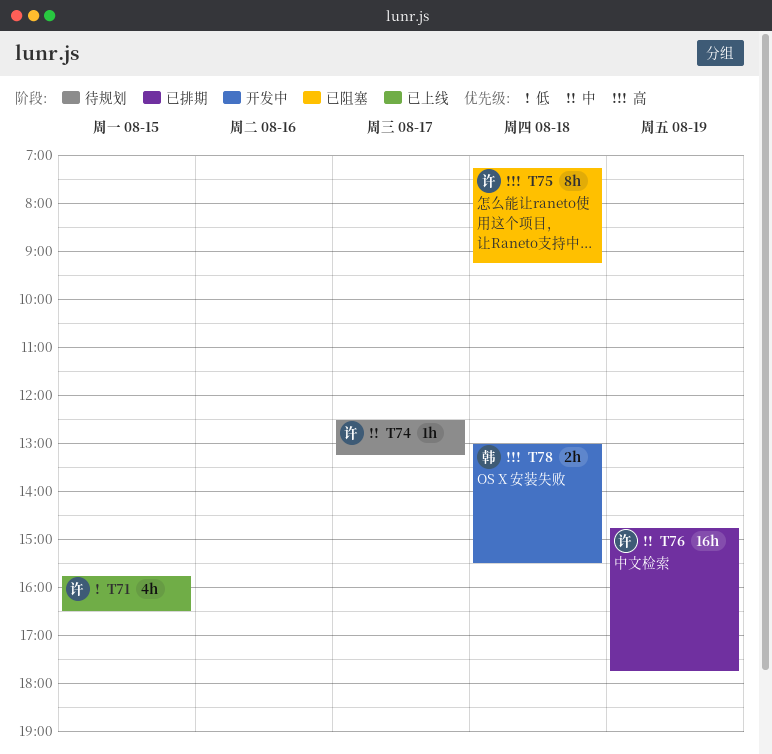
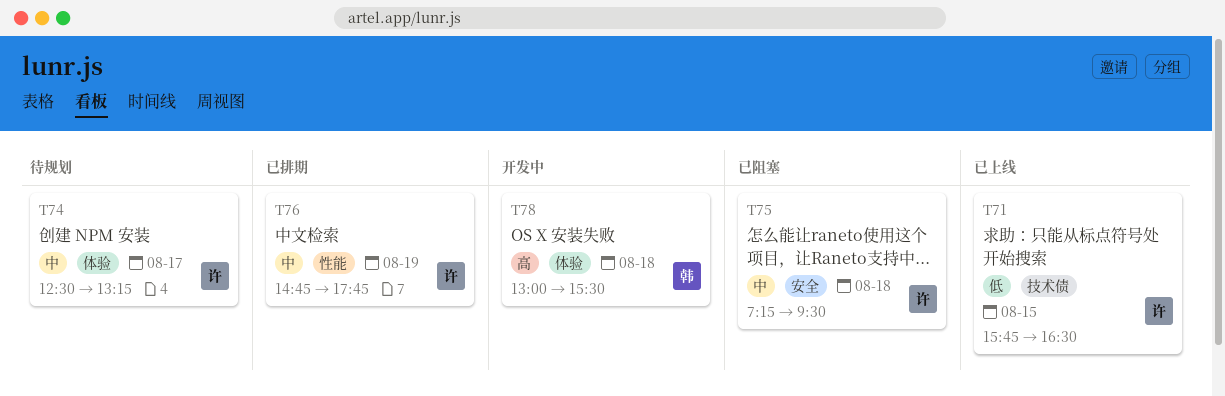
T75, priority: 高 -> 中
T75, ends: 09:15 -> 09:30

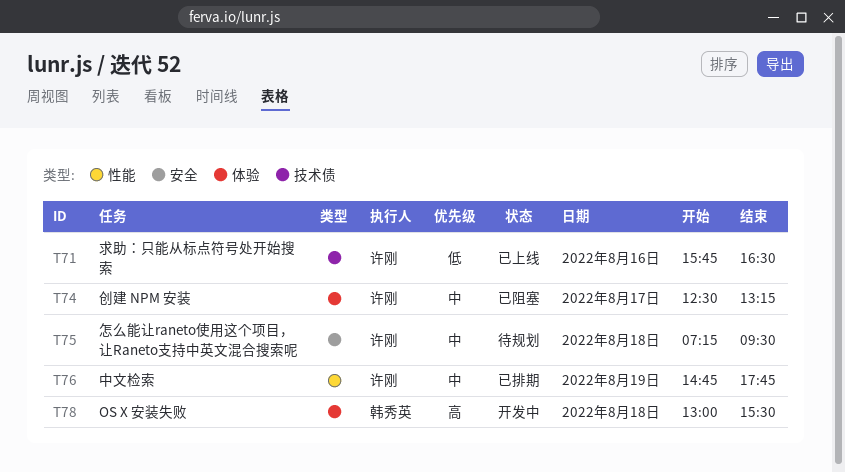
T71, day: Aug 15 -> Aug 16
T74, status: 待规划 -> 已阻塞
T75, status: 已阻塞 -> 待规划

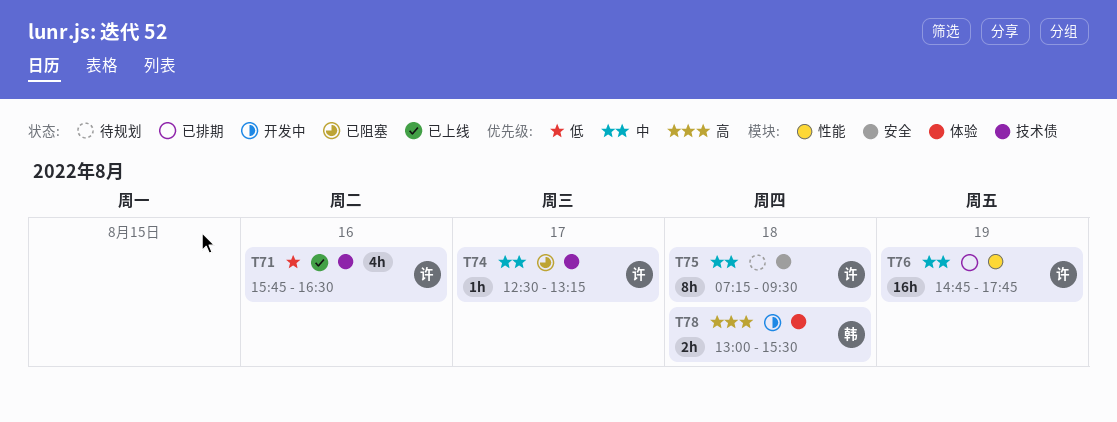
T74, label: 体验 -> 技术债

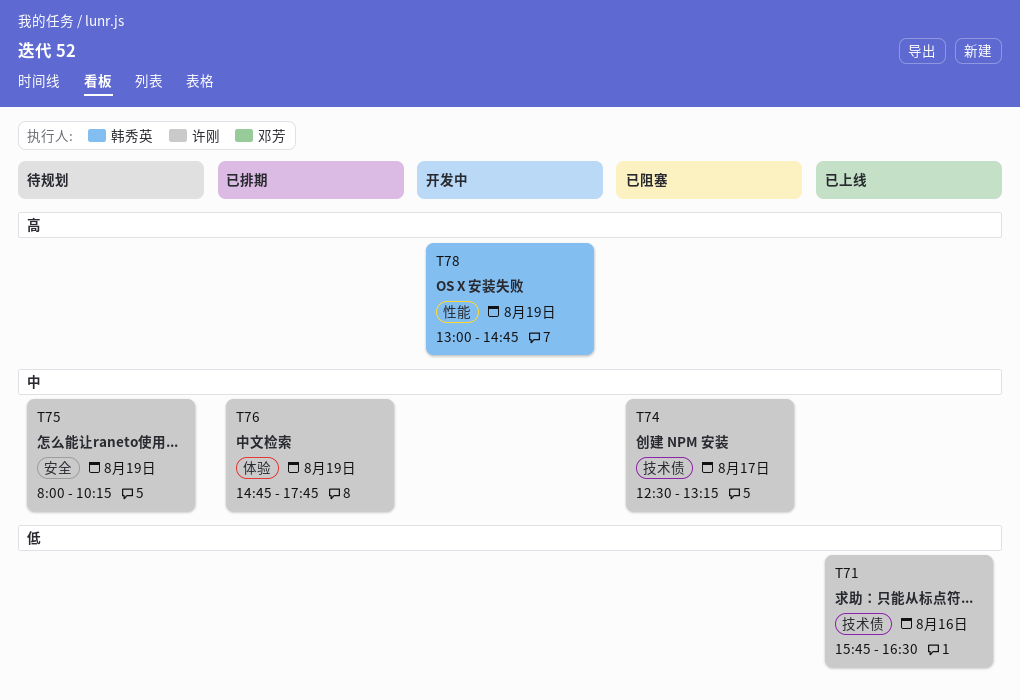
T75, day: Aug 18 -> Aug 19
T75, begins: 07:15 -> 08:00
T75, ends: 09:30 -> 10:15
T76, label: 性能 -> 体验
T78, label: 体验 -> 性能
T78, day: Aug 18 -> Aug 19
T78, ends: 15:30 -> 14:45

